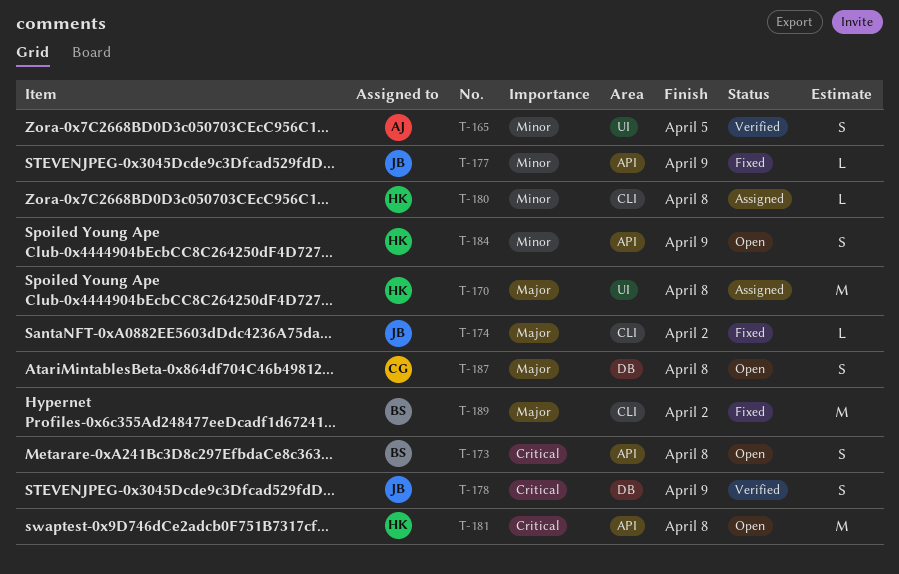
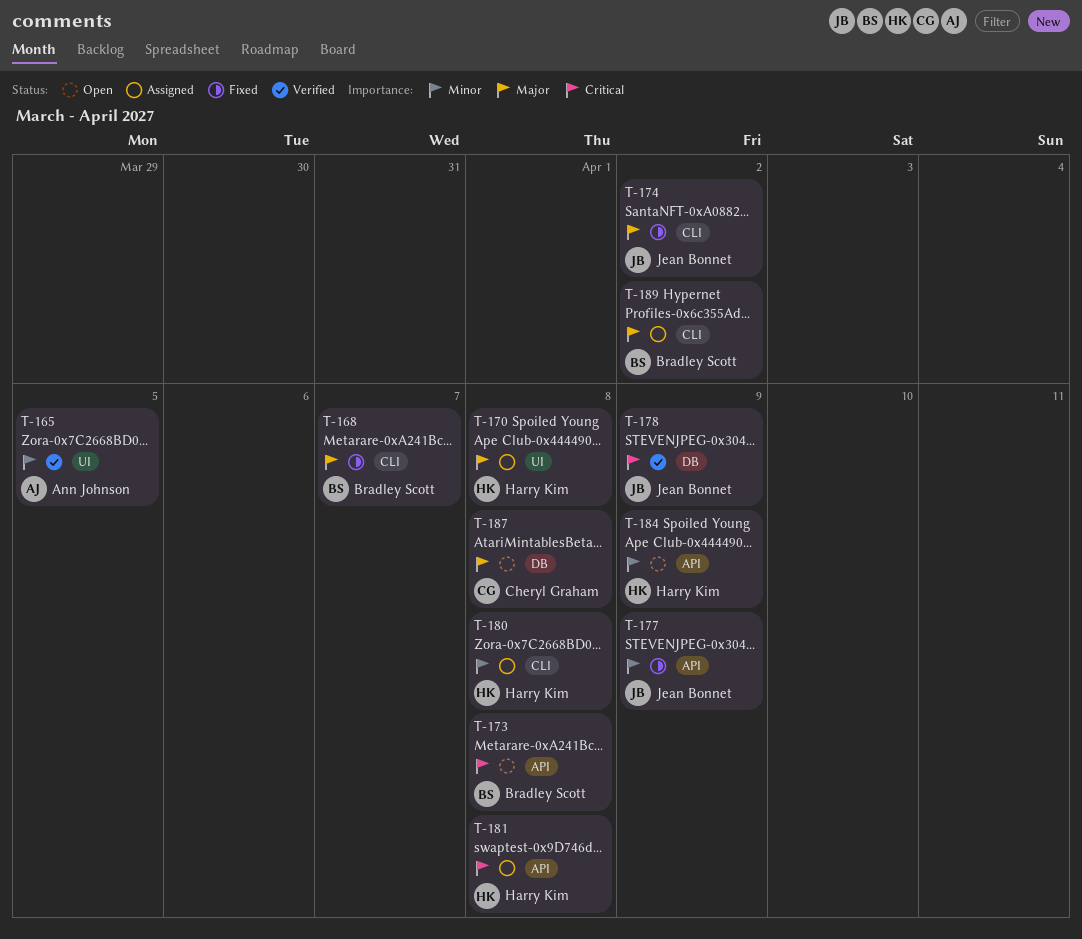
T-168: none -> present
T-181, status: Open -> Assigned
T-189, status: Fixed -> Assigned

